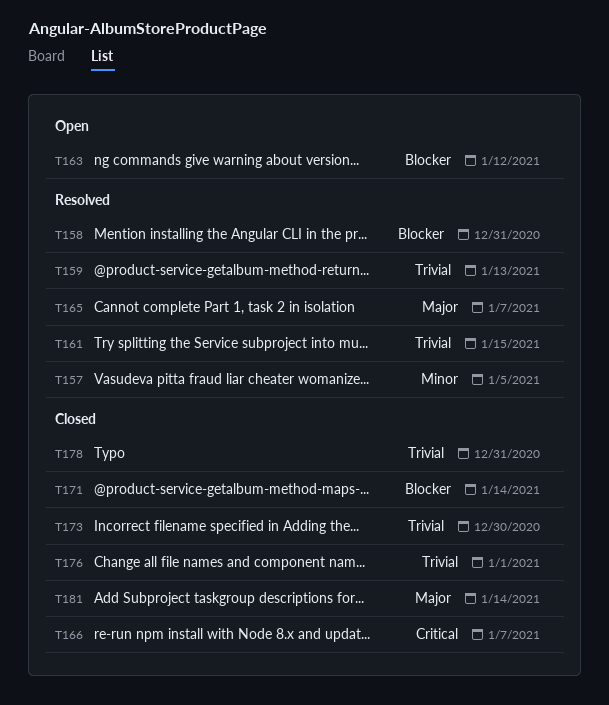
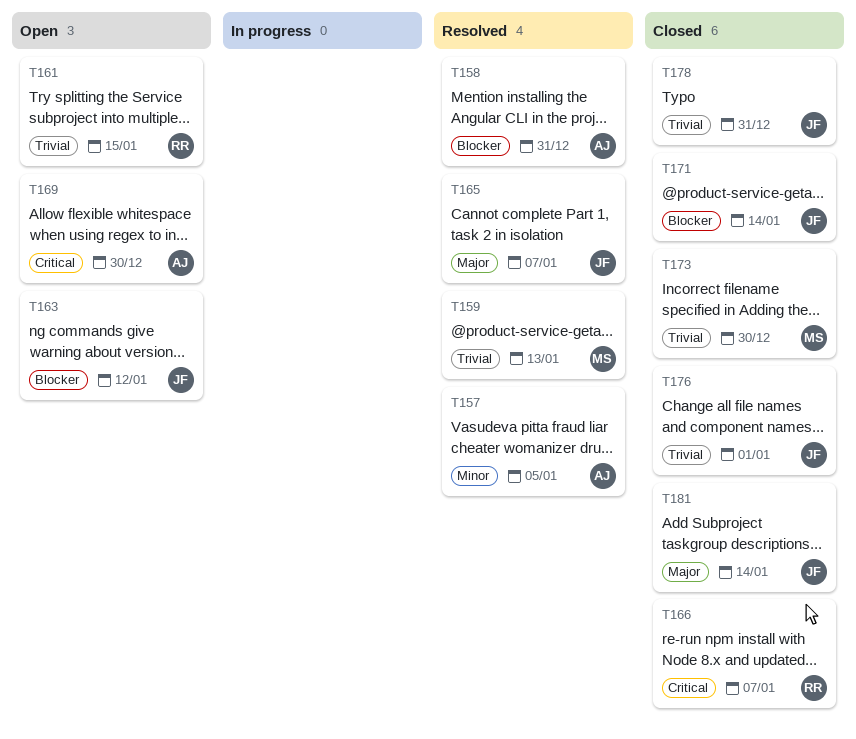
T161, status: Resolved -> Open
T169: none -> present

